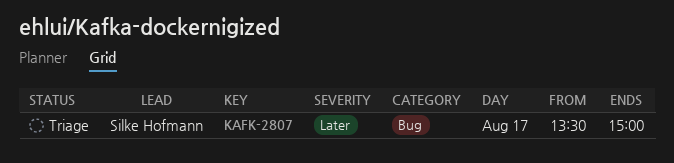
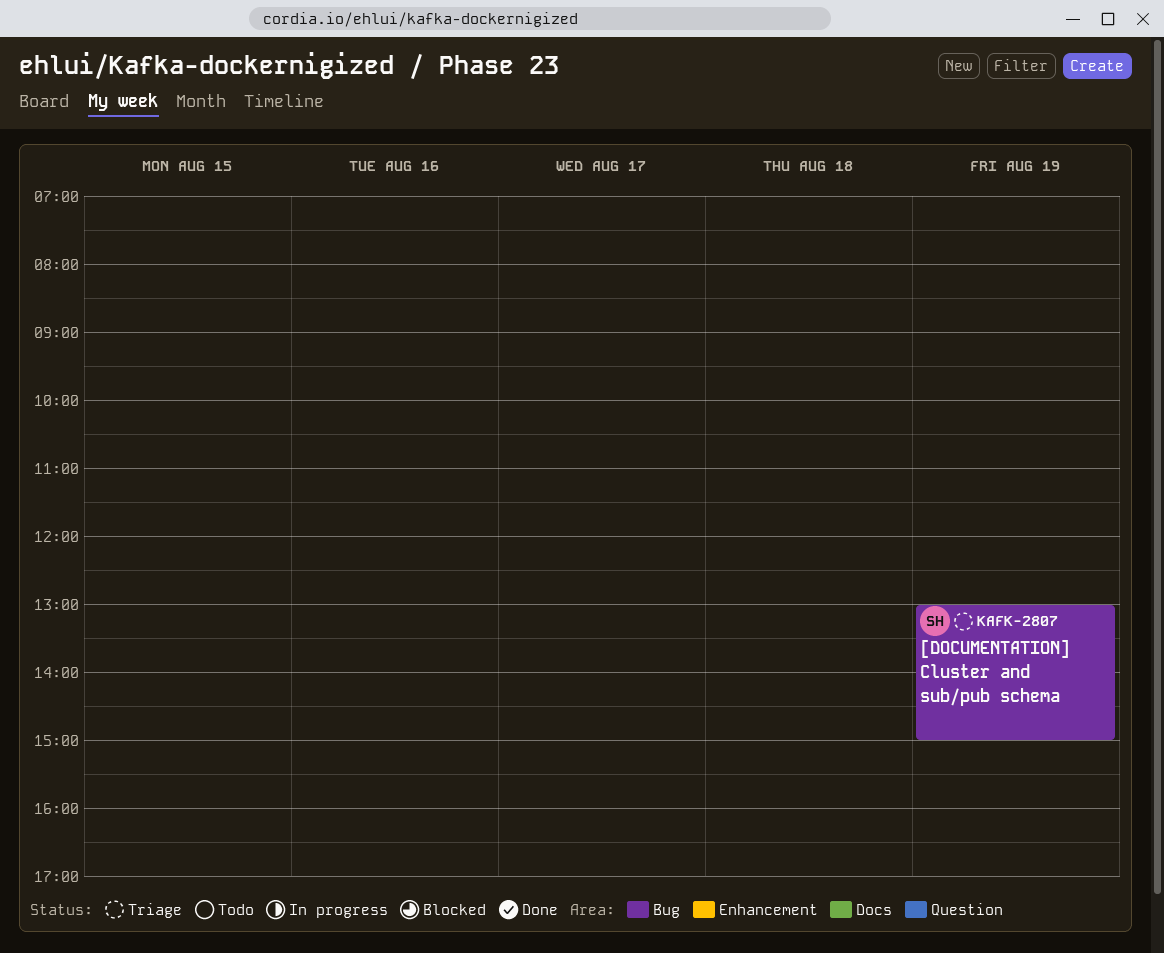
KAFK-2807, day: Aug 17 -> Aug 19
KAFK-2807, begins: 13:30 -> 13:00

